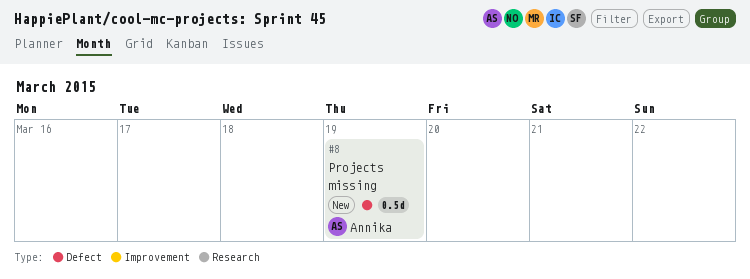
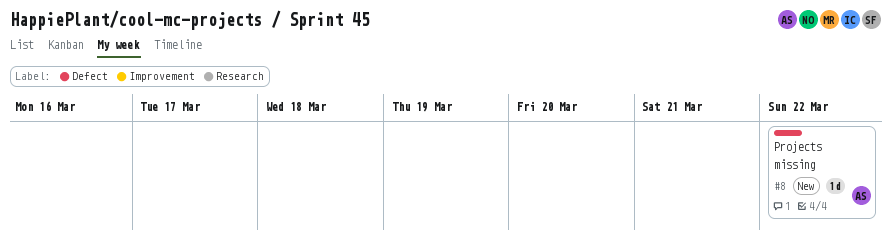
#8, estimate: 0.5d -> 1d
#8, due: Mar 19 -> Mar 22

